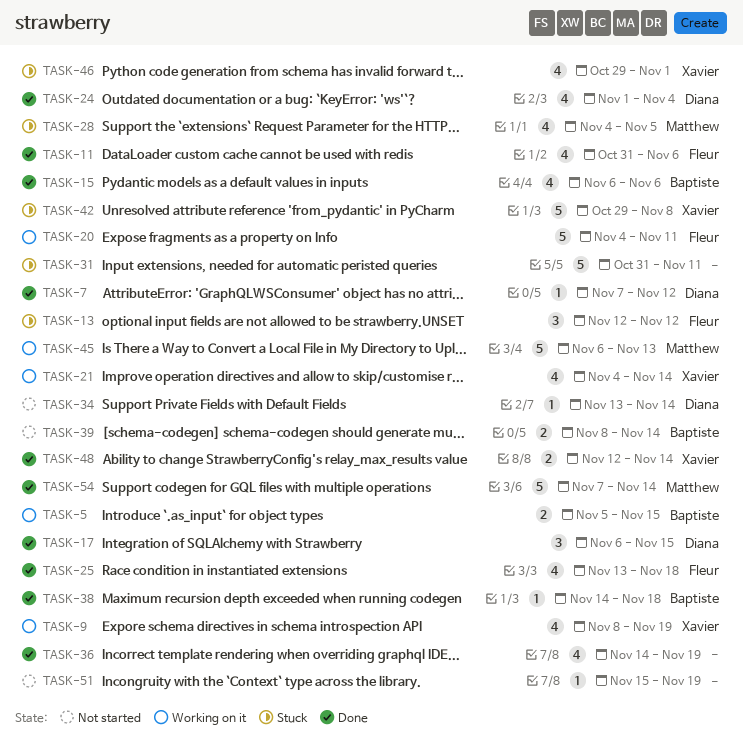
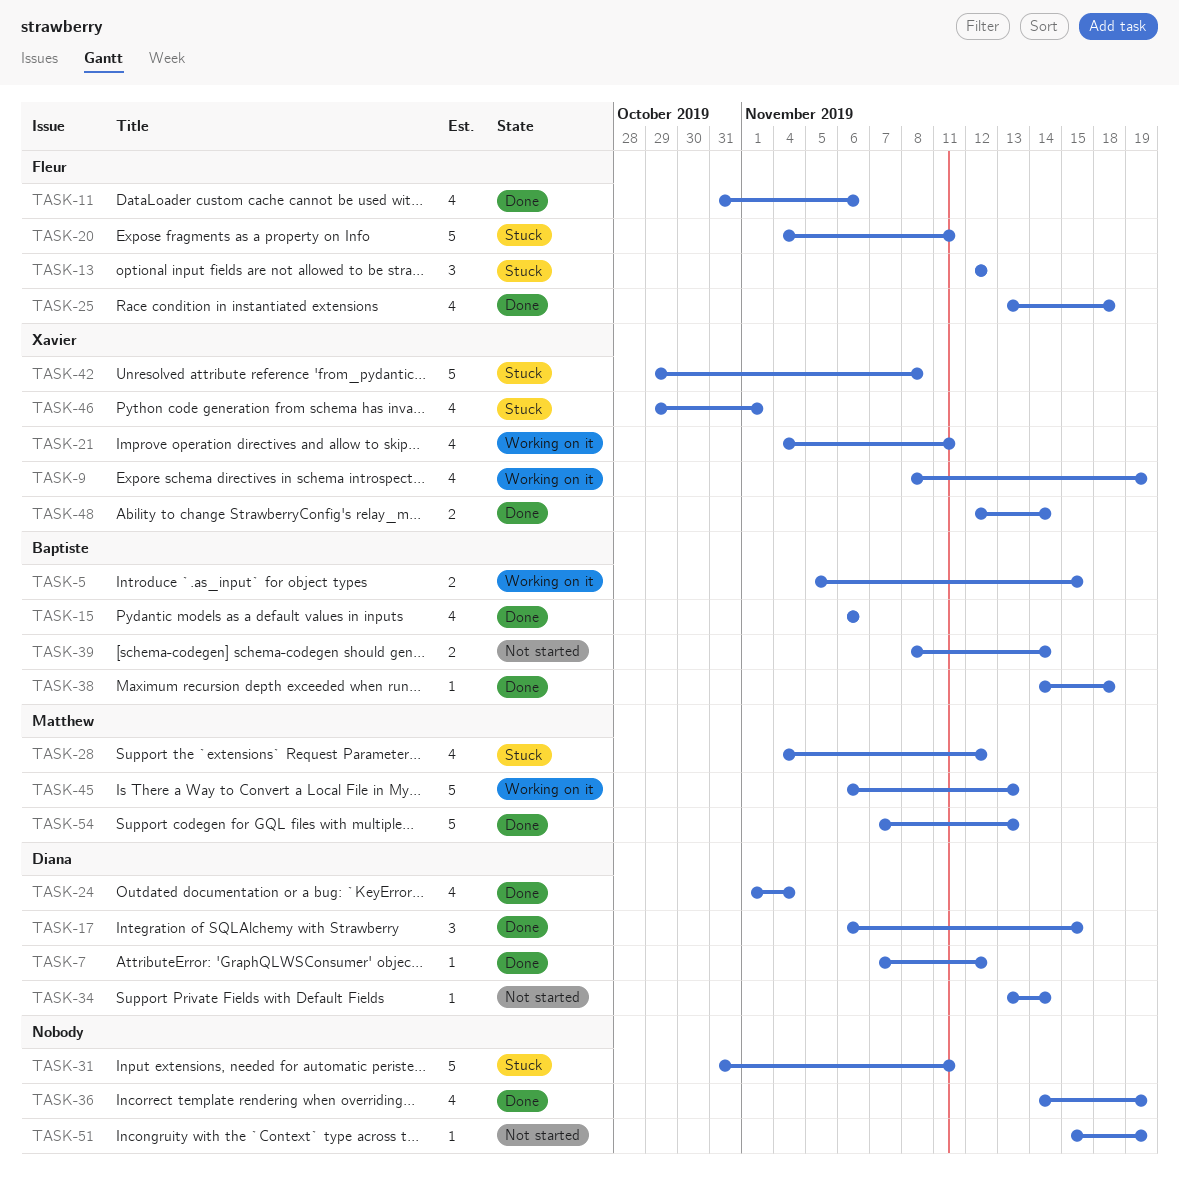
TASK-20, status: Working on it -> Stuck
TASK-21, due: Nov 14 -> Nov 11
TASK-28, due: Nov 5 -> Nov 12
TASK-54, due: Nov 14 -> Nov 13

